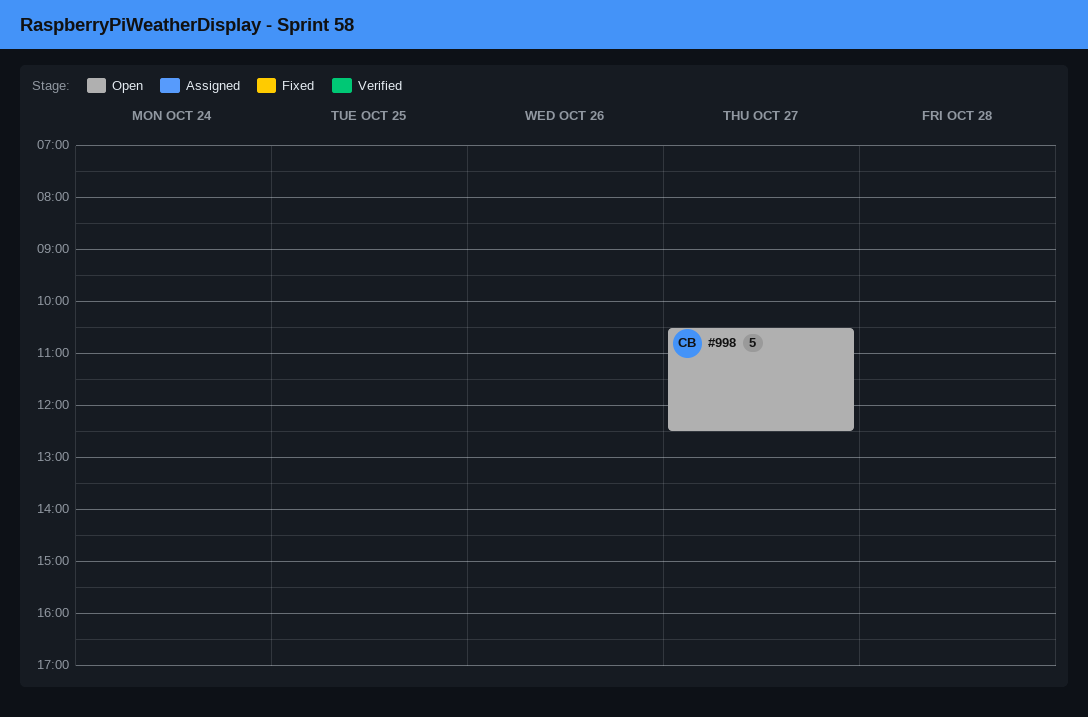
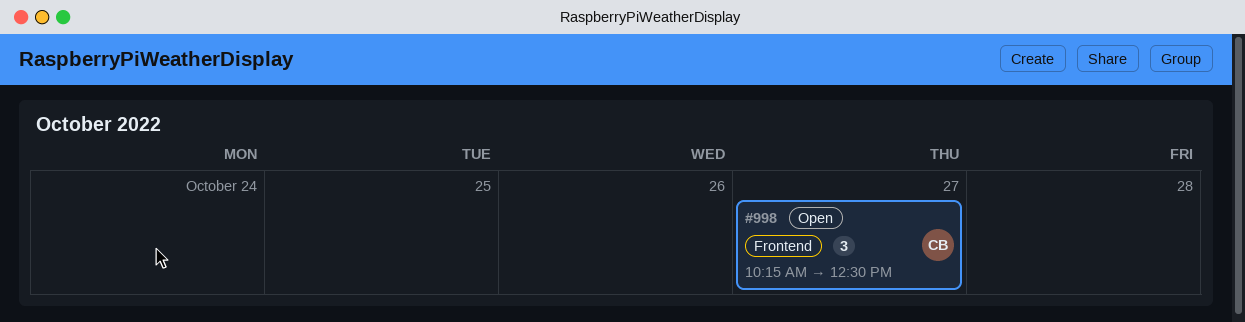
#998, estimate: 5 -> 3
#998, begins: 10:30 -> 10:15

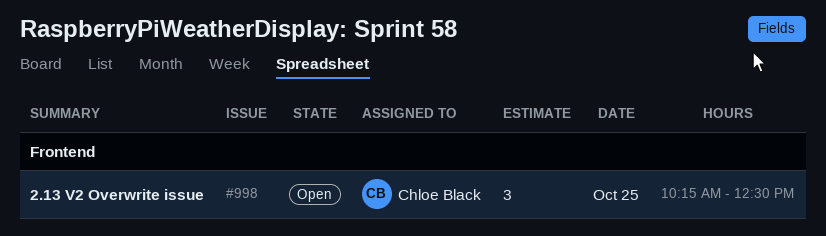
#998, day: Oct 27 -> Oct 25

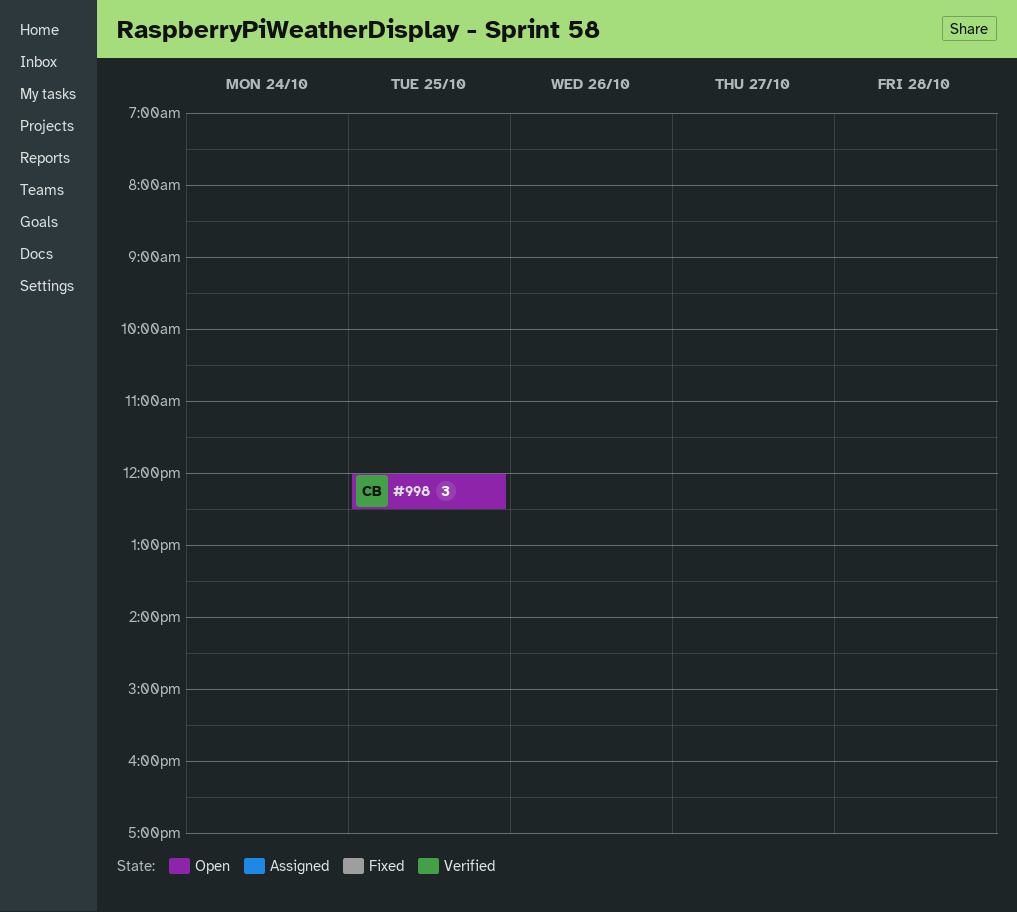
#998, begins: 10:15 -> 12:00

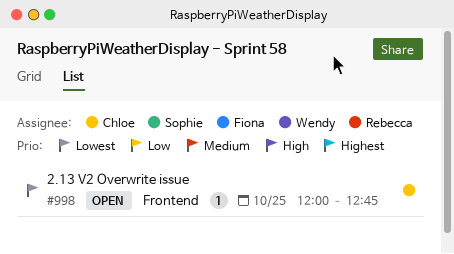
#998, estimate: 3 -> 1
#998, ends: 12:30 -> 12:45

